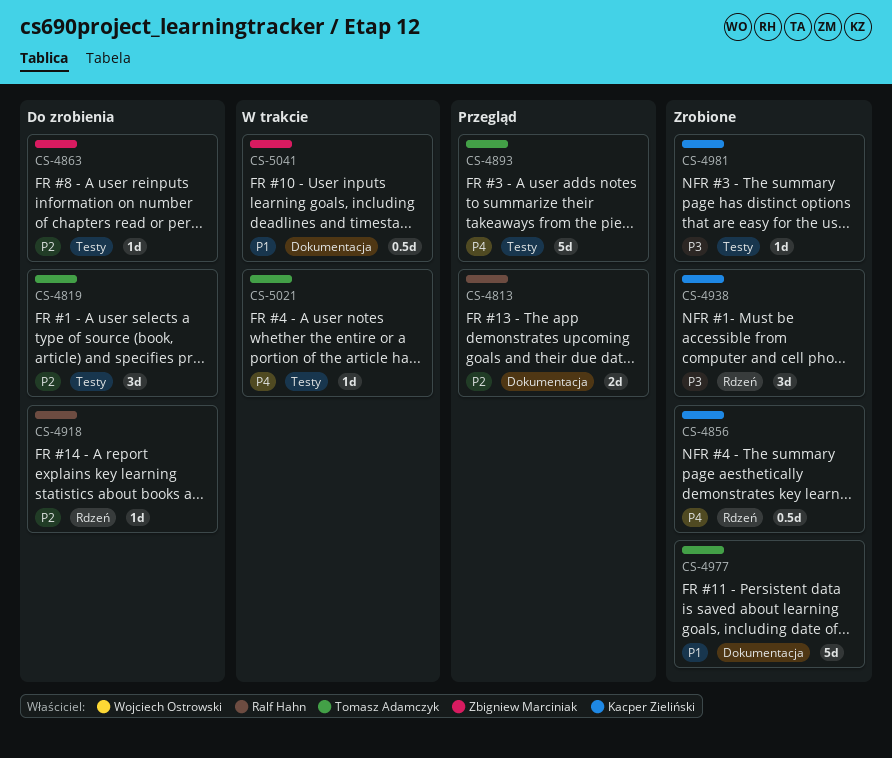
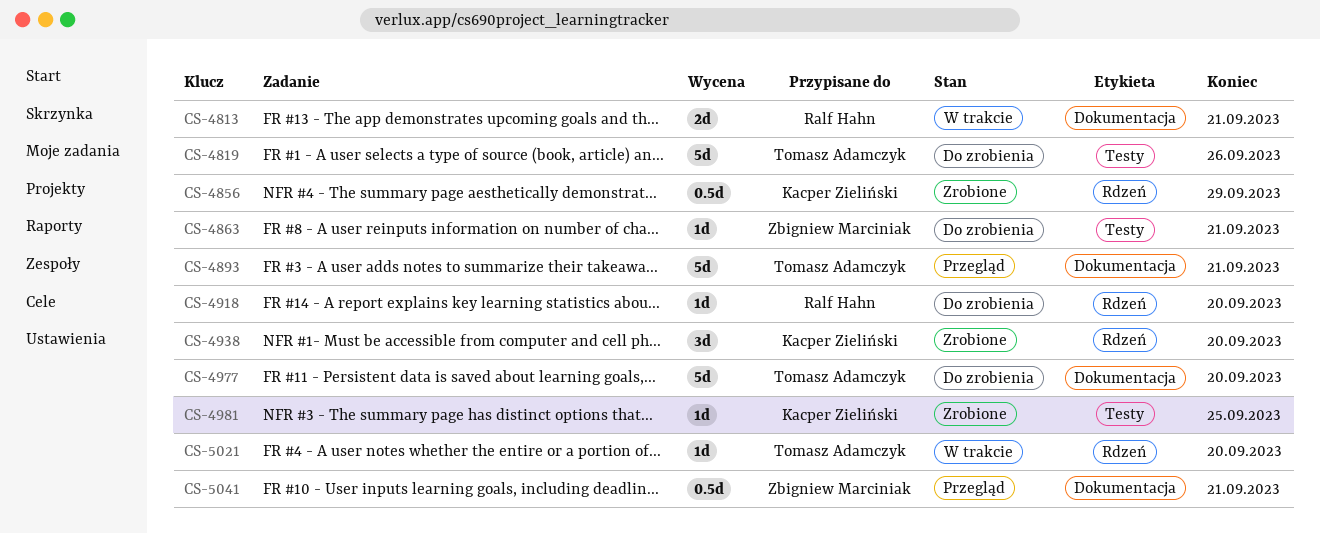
CS-4813, status: Przegląd -> W trakcie
CS-4819, estimate: 3d -> 5d
CS-4893, label: Testy -> Dokumentacja
CS-4977, status: Zrobione -> Do zrobienia
CS-5021, label: Testy -> Rdzeń
CS-5041, status: W trakcie -> Przegląd

